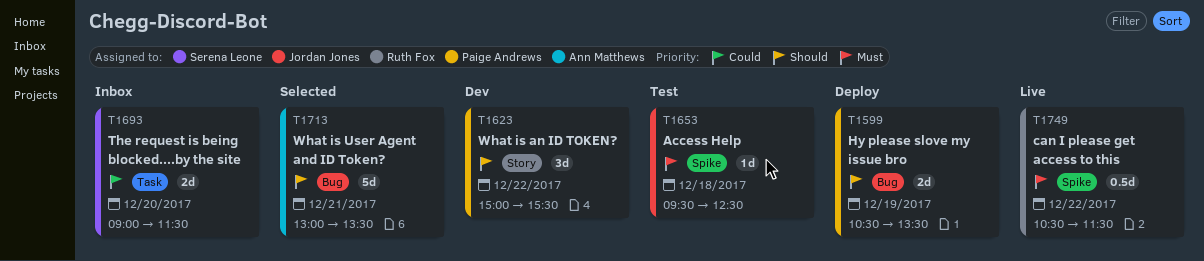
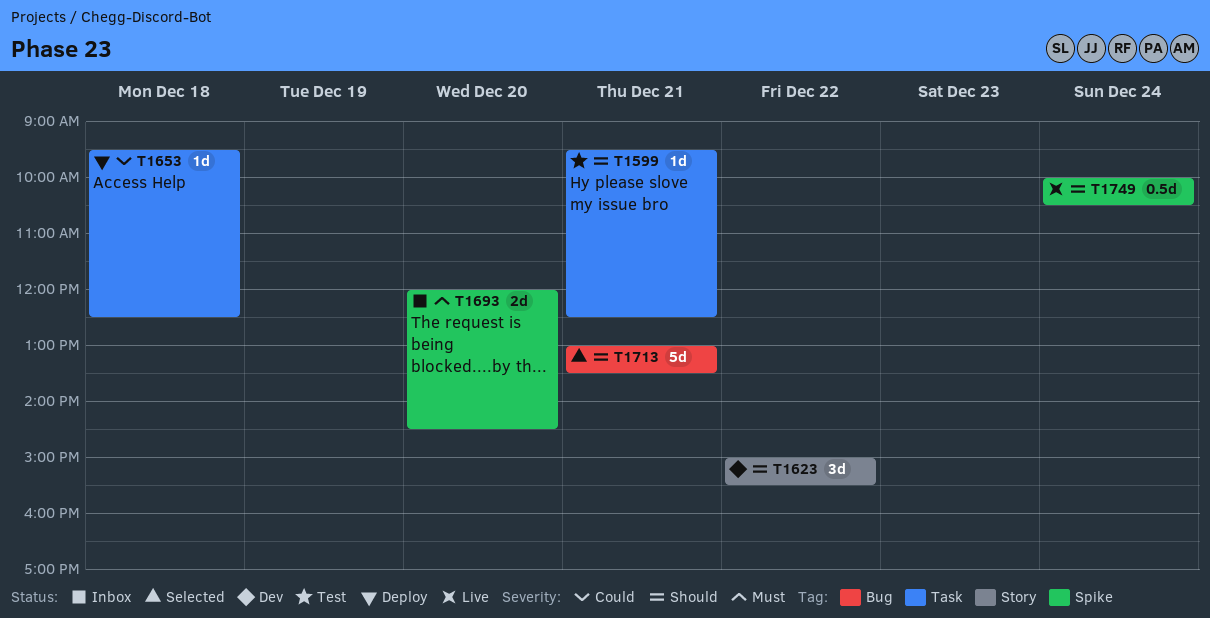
T1599, status: Deploy -> Test
T1599, label: Bug -> Task
T1599, estimate: 2d -> 1d
T1599, day: Dec 19 -> Dec 21
T1599, begins: 10:30 -> 09:30
T1599, ends: 13:30 -> 12:30
T1653, status: Test -> Deploy
T1653, priority: Must -> Could
T1653, label: Spike -> Task
T1693, priority: Could -> Must
T1693, label: Task -> Spike
T1693, begins: 09:00 -> 12:00
T1693, ends: 11:30 -> 14:30
T1749, priority: Must -> Should
T1749, day: Dec 22 -> Dec 24
T1749, begins: 10:30 -> 10:00
T1749, ends: 11:30 -> 10:30

